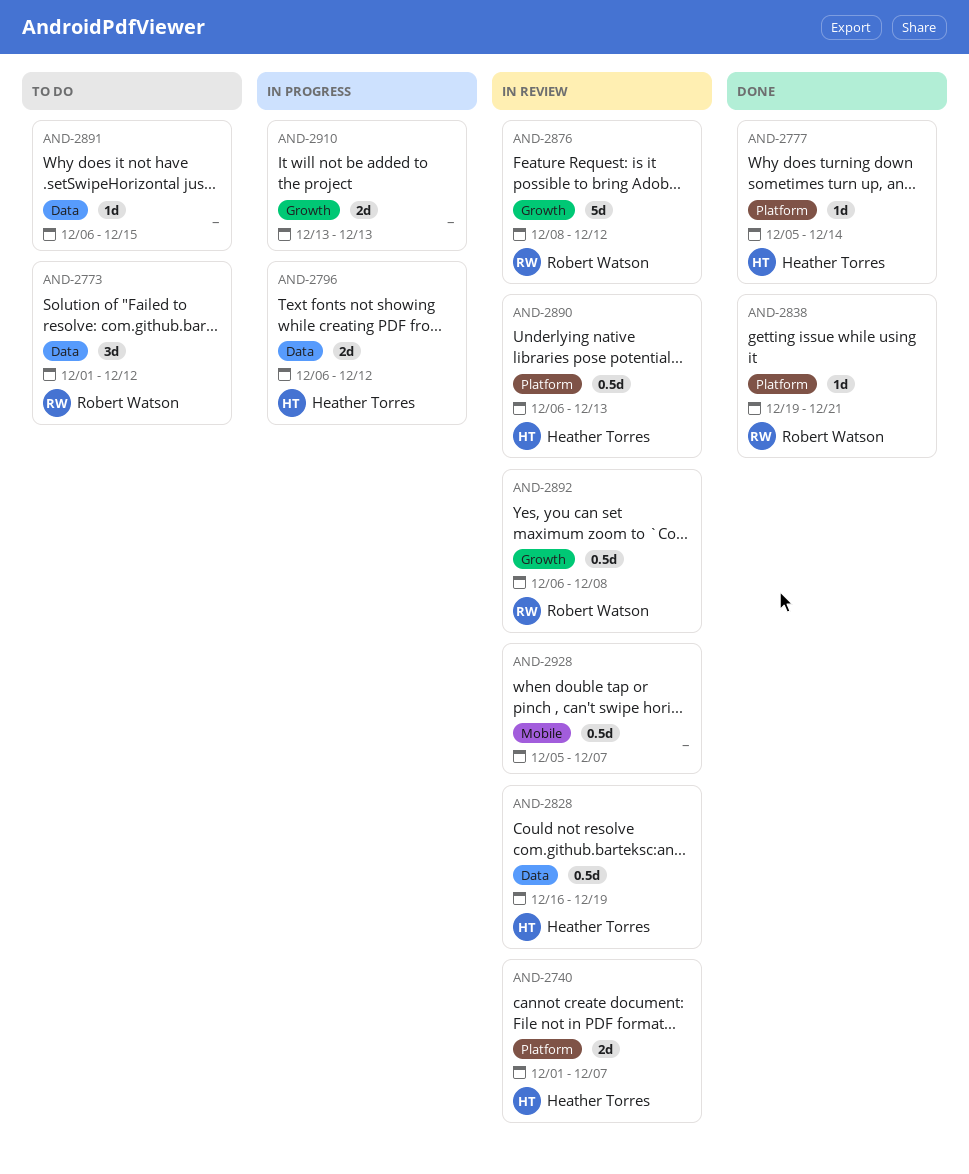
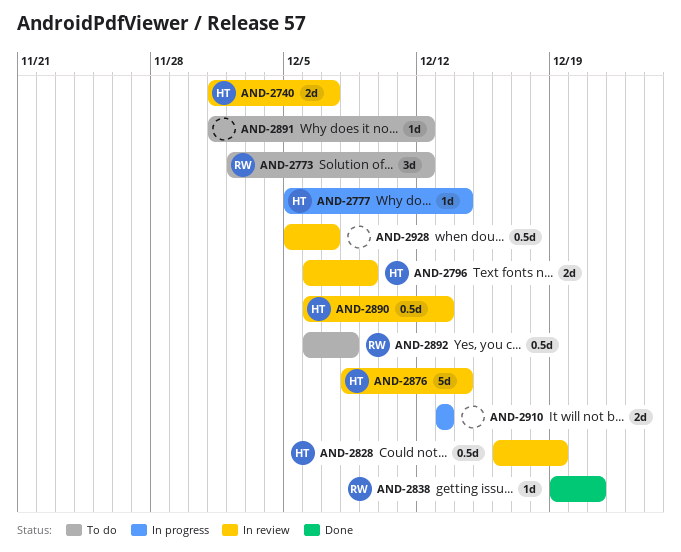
AND-2773, start: Dec 1 -> Dec 2
AND-2777, status: Done -> In progress
AND-2796, status: In progress -> In review
AND-2796, due: Dec 12 -> Dec 9
AND-2876, owner: Robert Watson -> Heather Torres
AND-2876, due: Dec 12 -> Dec 14
AND-2891, start: Dec 6 -> Dec 1
AND-2891, due: Dec 15 -> Dec 12
AND-2892, status: In review -> To do

